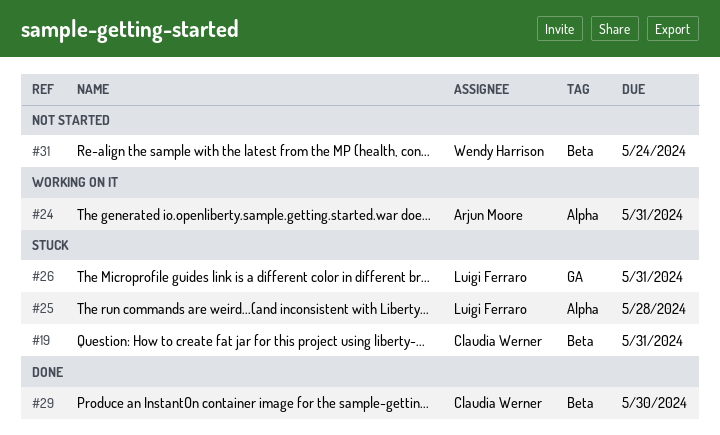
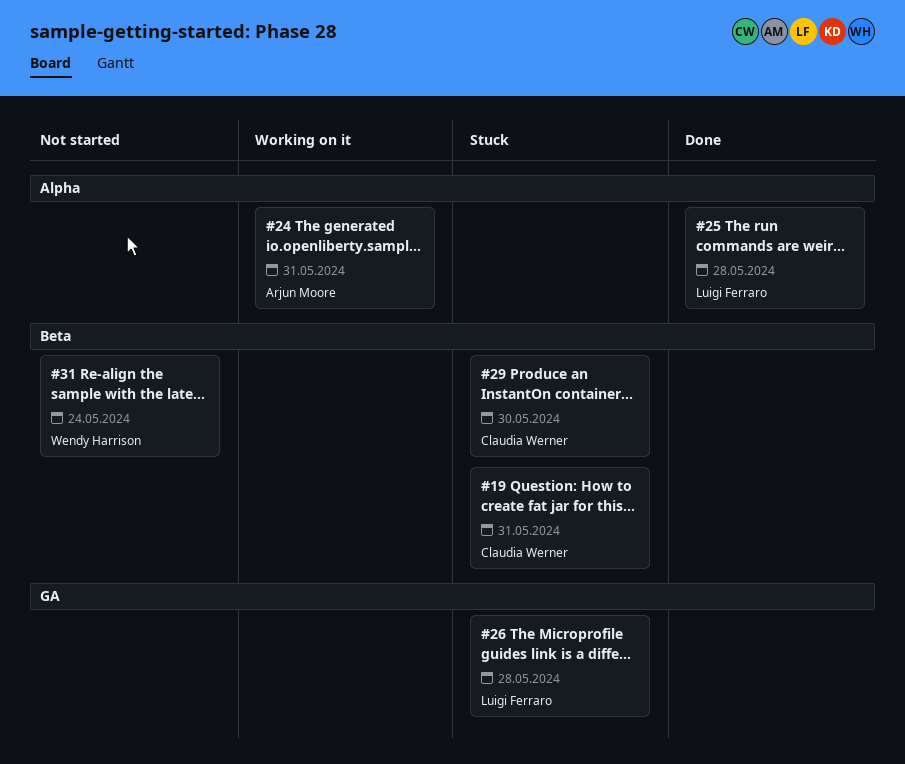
#25, status: Stuck -> Done
#26, due: May 31 -> May 28
#29, status: Done -> Stuck

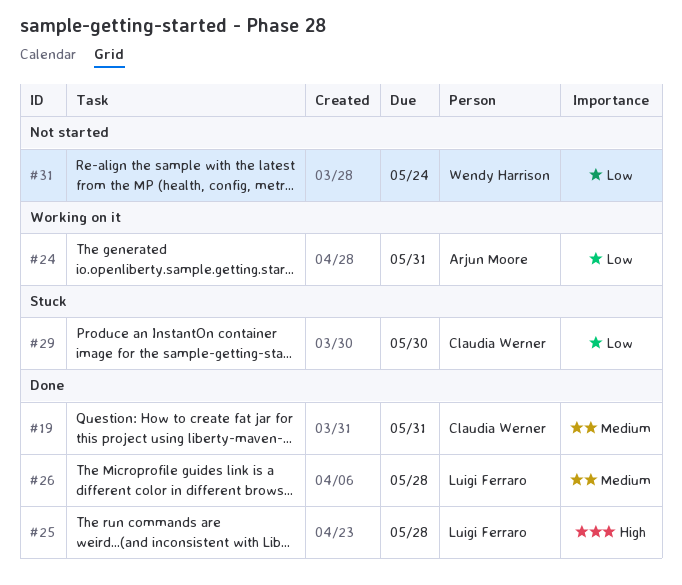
#19, status: Stuck -> Done
#26, status: Stuck -> Done

